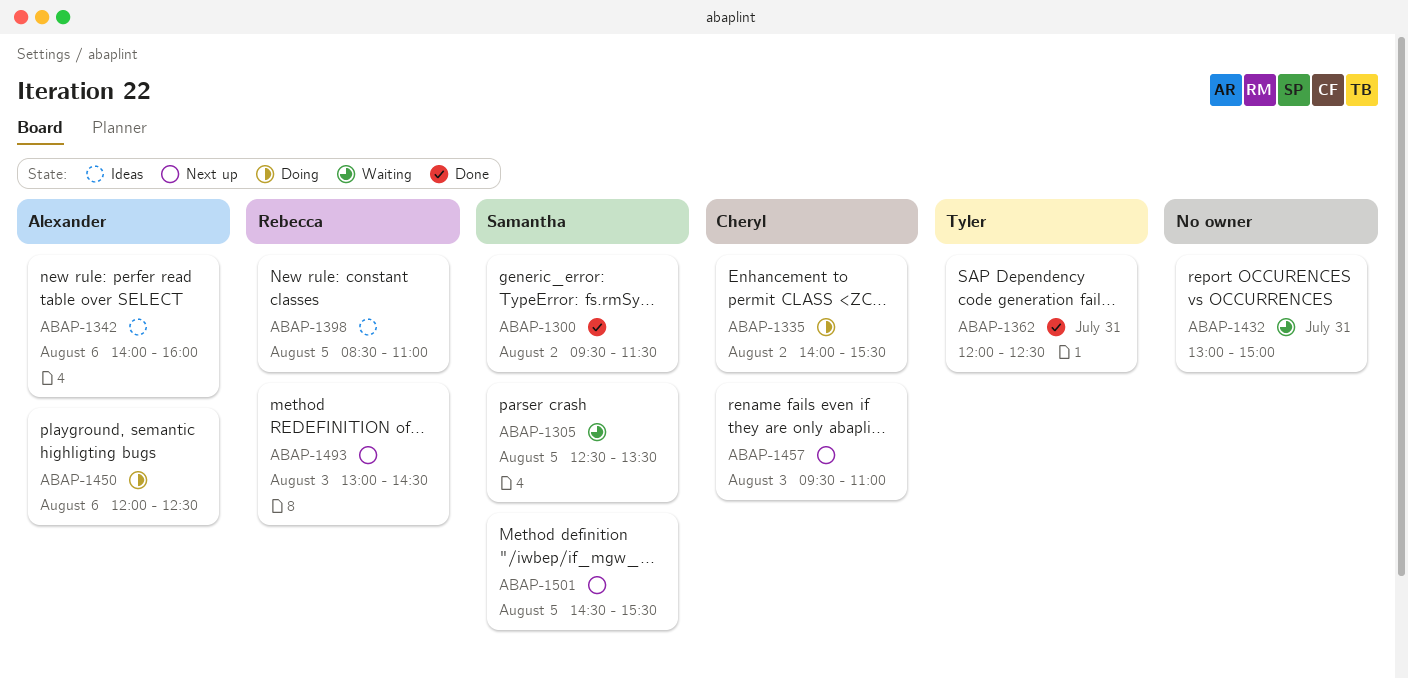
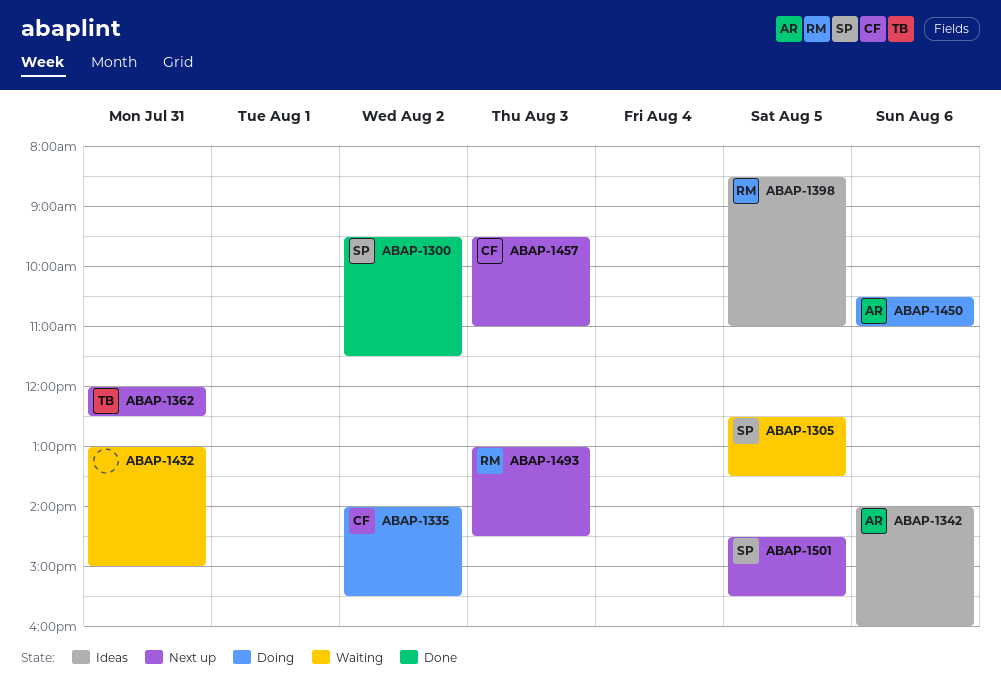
ABAP-1362, status: Done -> Next up
ABAP-1450, begins: 12:00 -> 10:30
ABAP-1450, ends: 12:30 -> 11:00

